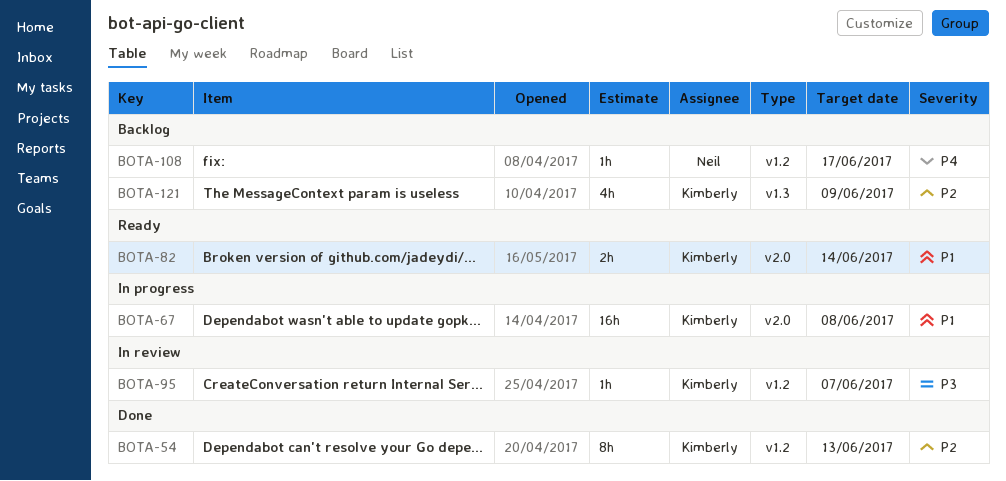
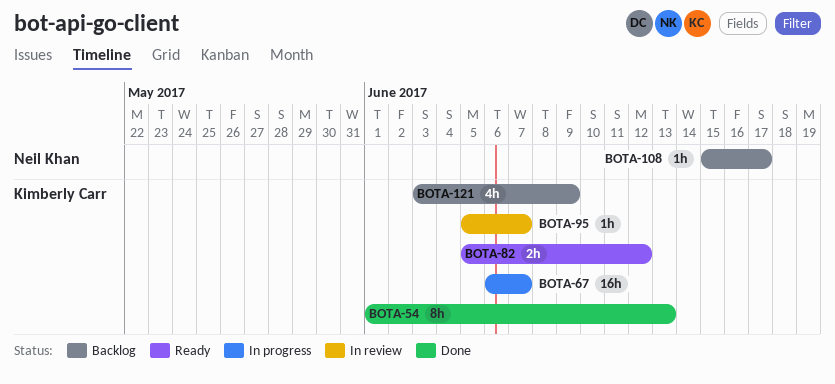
BOTA-67, due: Jun 8 -> Jun 7
BOTA-82, due: Jun 14 -> Jun 12

